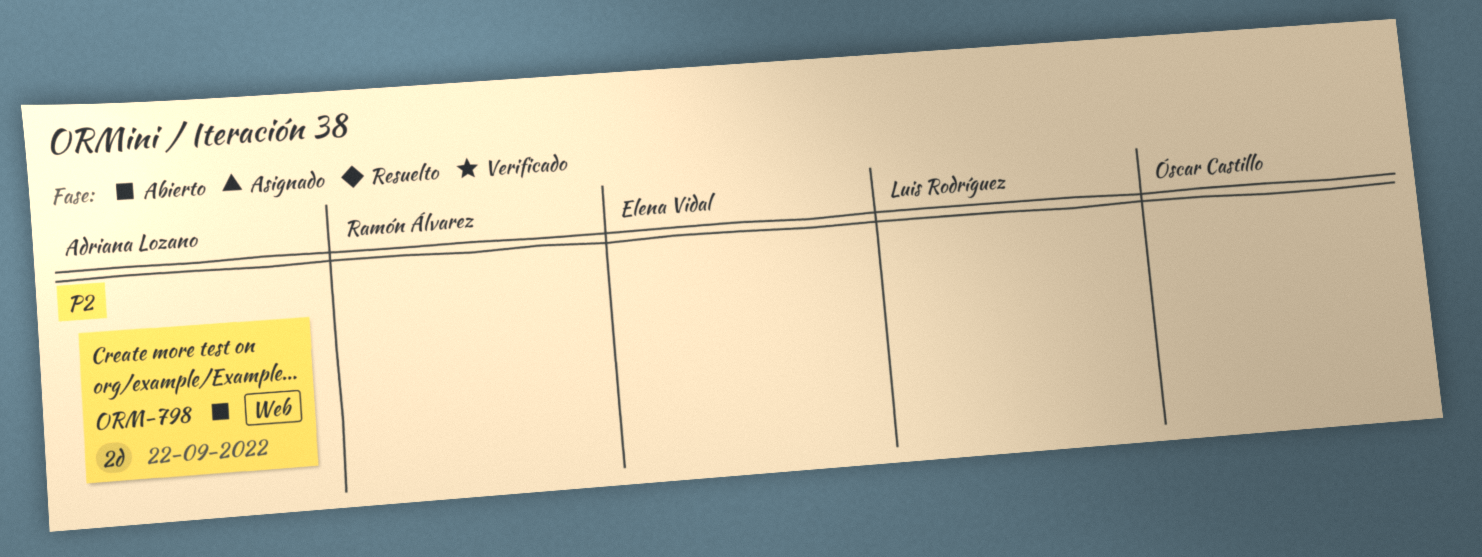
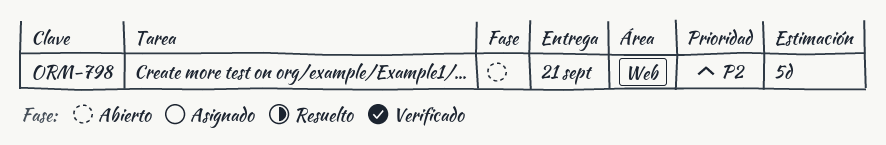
ORM-798, estimate: 2d -> 5d
ORM-798, due: Sep 22 -> Sep 21

